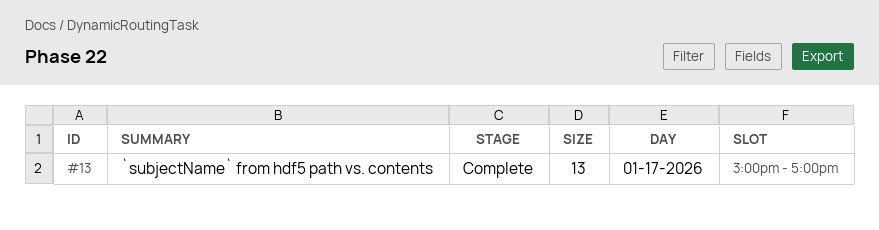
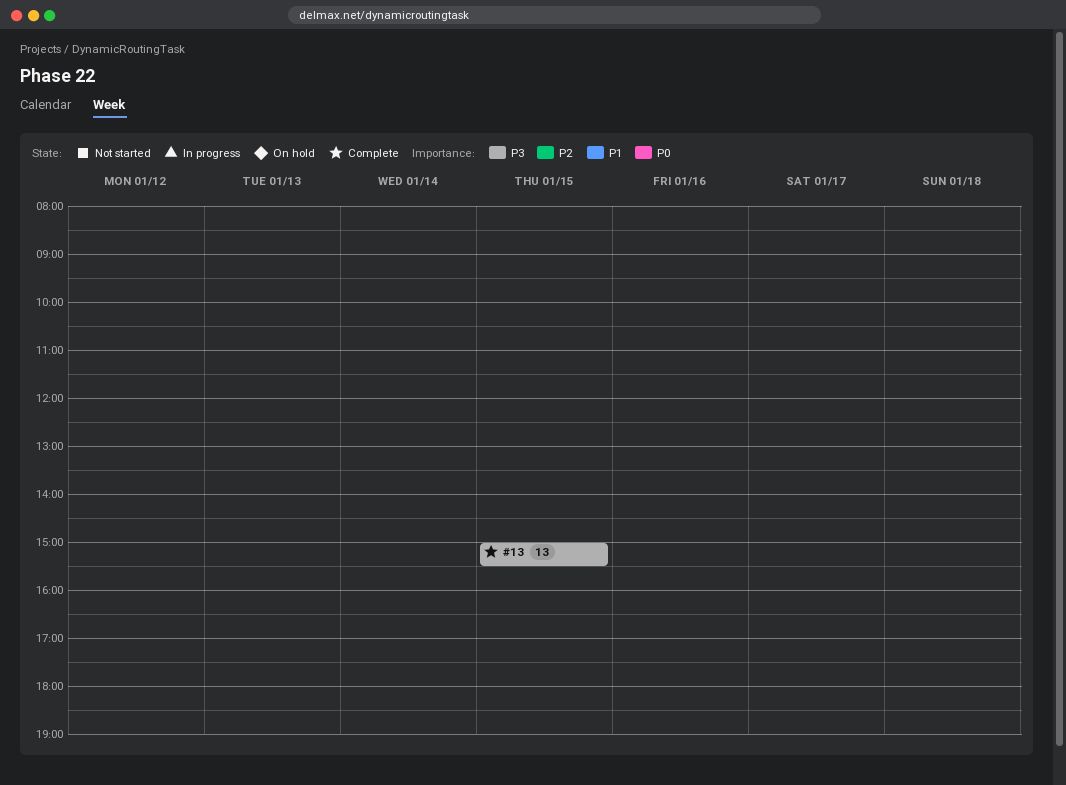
#13, day: Jan 17 -> Jan 15
#13, ends: 17:00 -> 15:30

